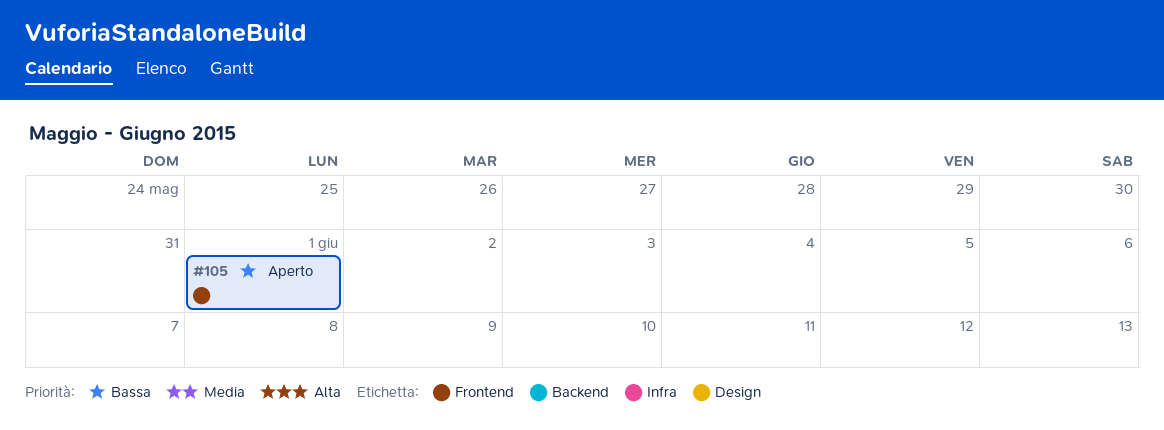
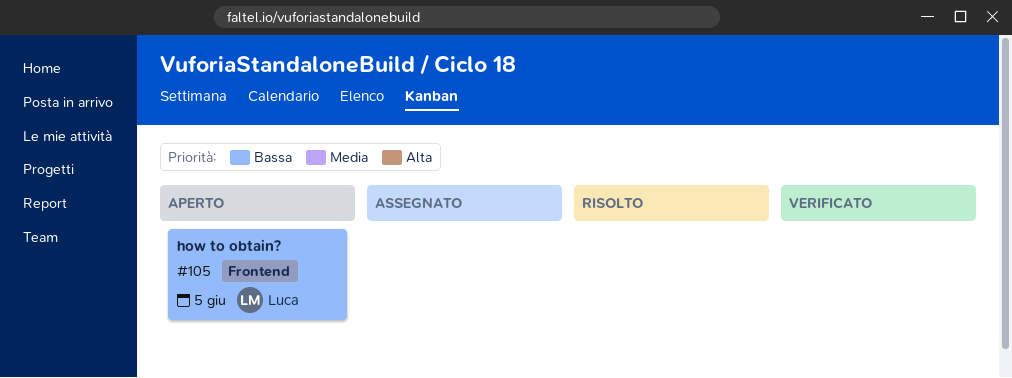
#105, due: Jun 1 -> Jun 5

